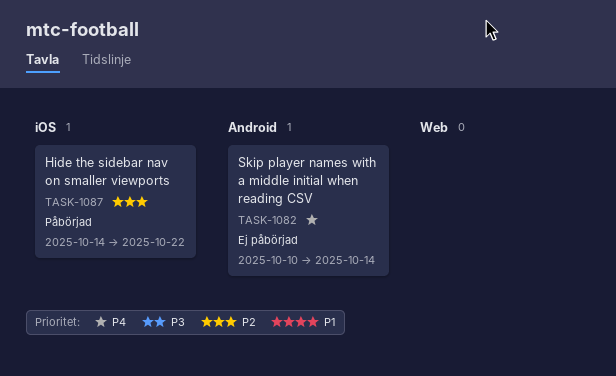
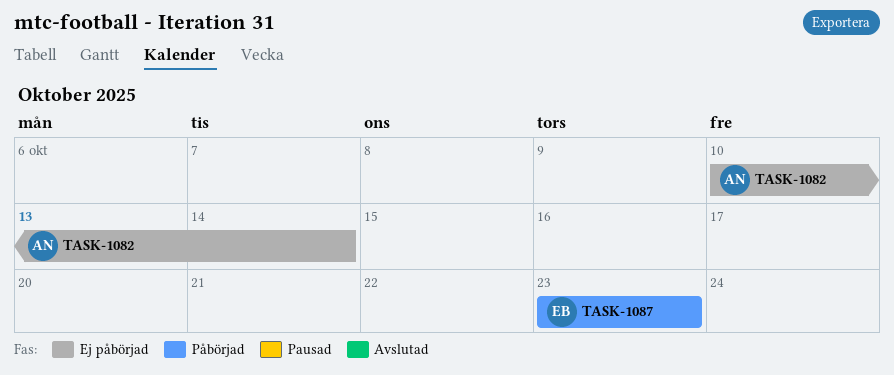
TASK-1087, start: Oct 14 -> Oct 23
TASK-1087, due: Oct 22 -> Oct 23

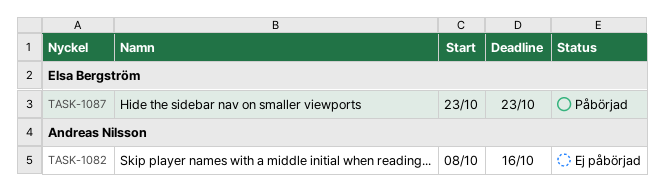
TASK-1082, start: Oct 10 -> Oct 8
TASK-1082, due: Oct 14 -> Oct 16

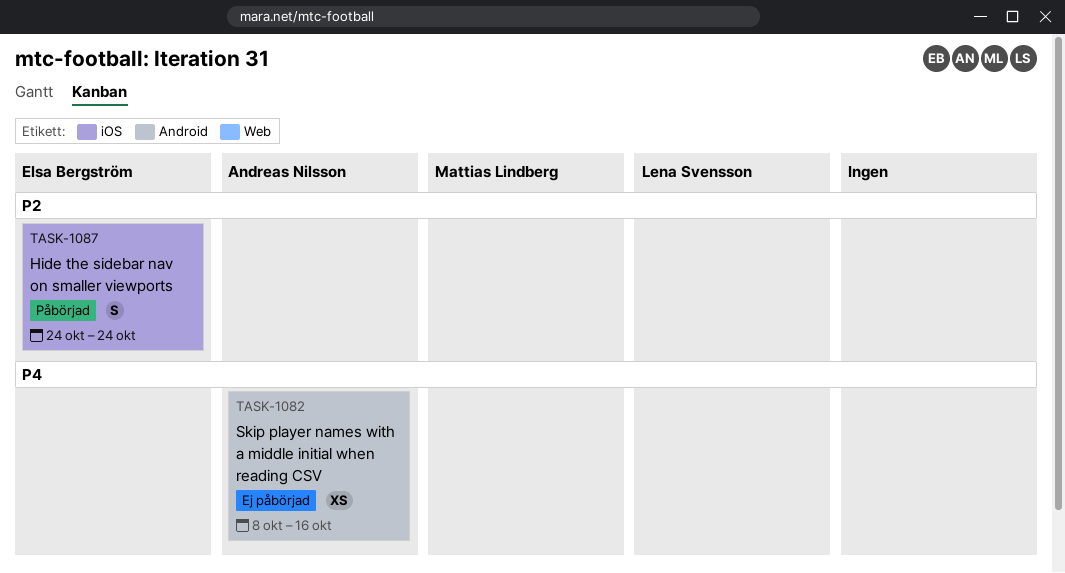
TASK-1087, start: Oct 23 -> Oct 24
TASK-1087, due: Oct 23 -> Oct 24

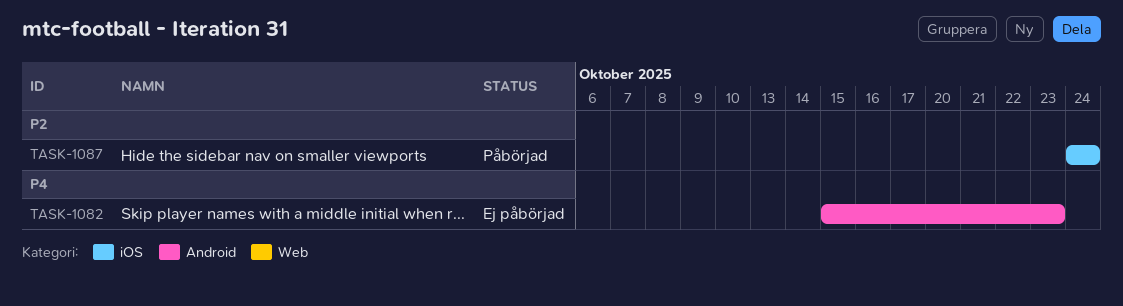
TASK-1082, start: Oct 8 -> Oct 15
TASK-1082, due: Oct 16 -> Oct 23

